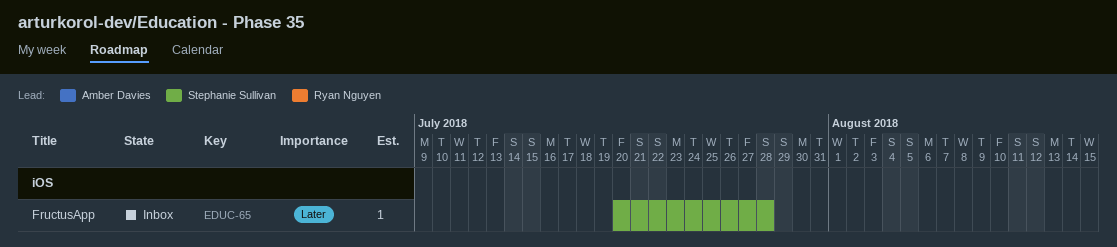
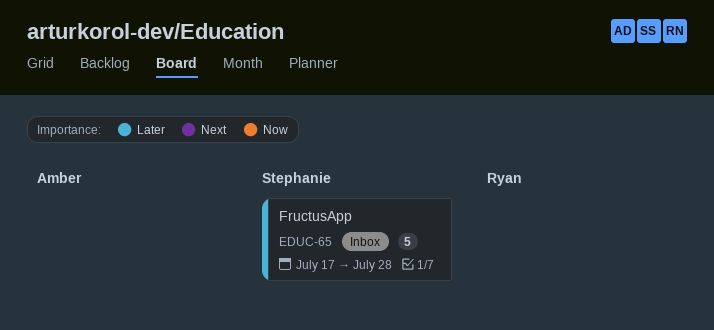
EDUC-65, estimate: 1 -> 5
EDUC-65, start: Jul 20 -> Jul 17

